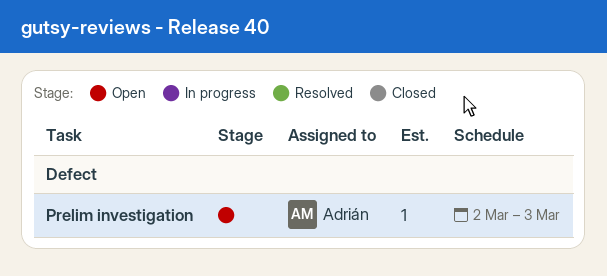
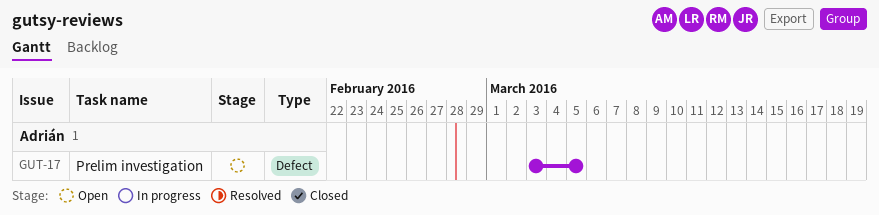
Prelim investigation, start: Mar 2 -> Mar 3
Prelim investigation, due: Mar 3 -> Mar 5

